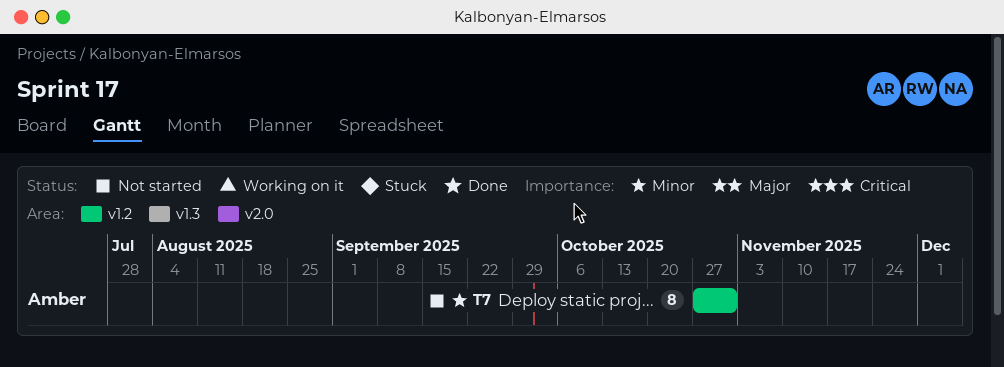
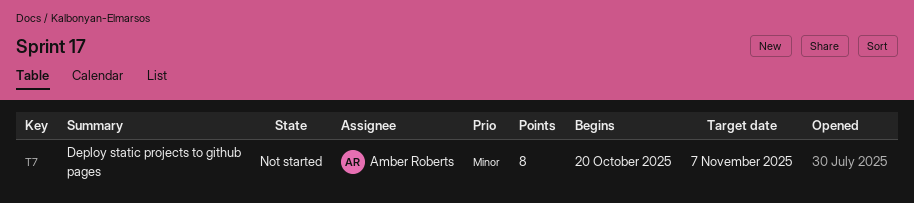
T7, start: Oct 27 -> Oct 20
T7, due: Oct 31 -> Nov 7

